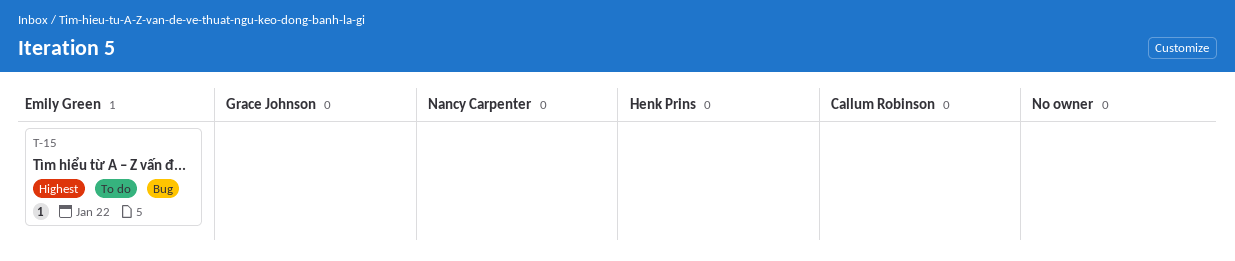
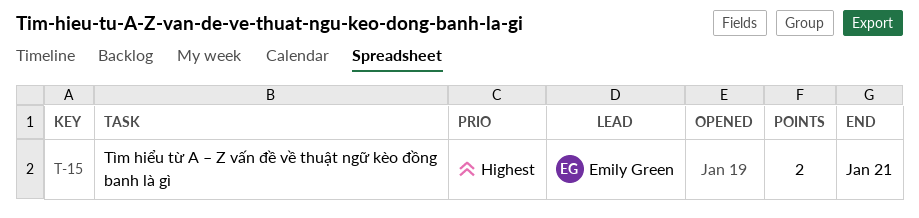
T-15, estimate: 1 -> 2
T-15, due: Jan 22 -> Jan 21

